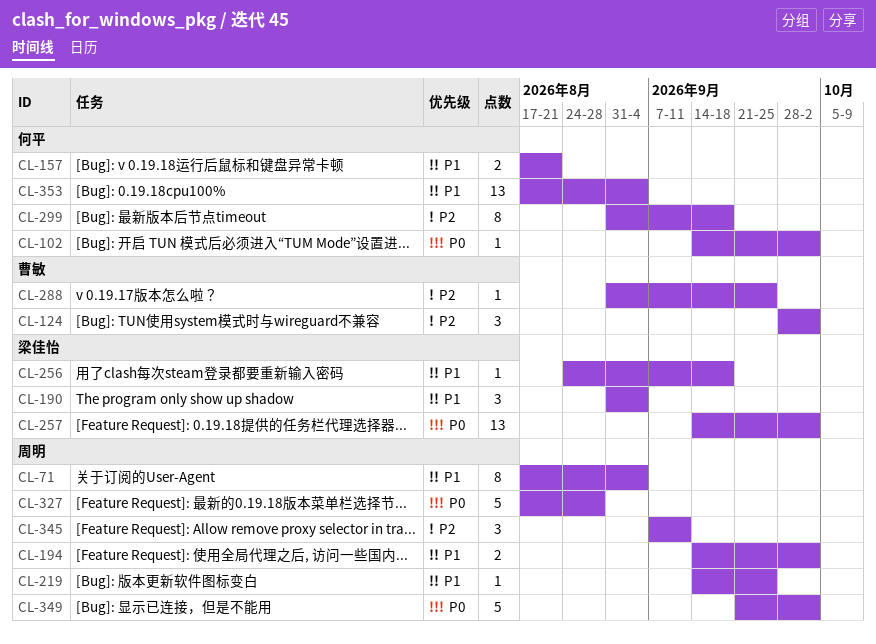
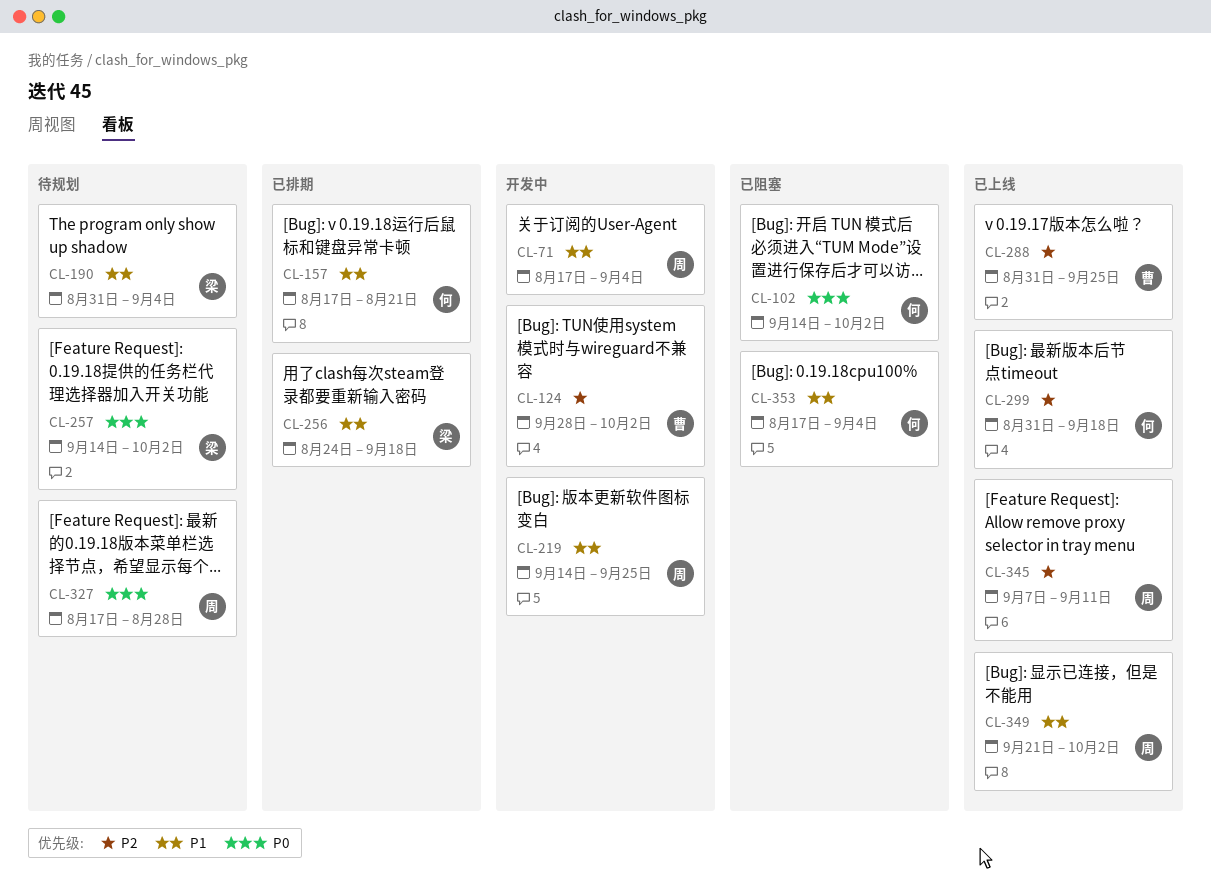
CL-194: present -> none
CL-349, priority: P0 -> P1

